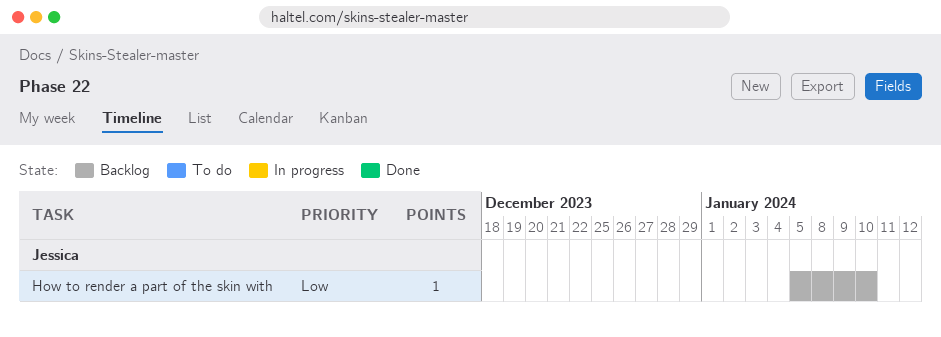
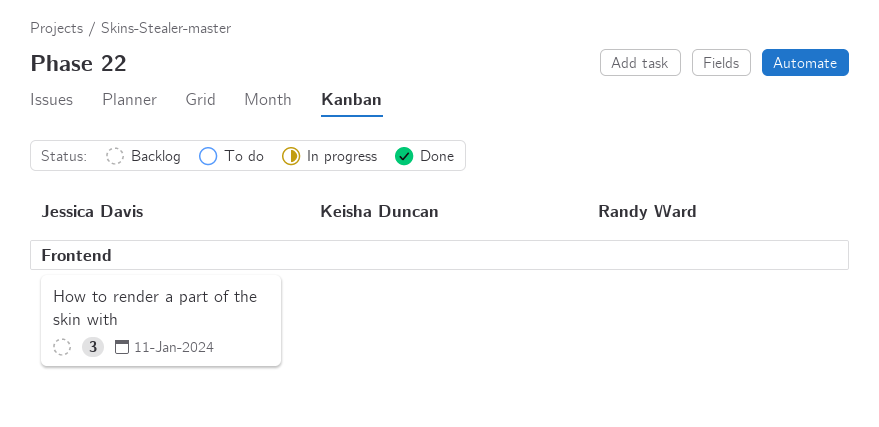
How to render a part of the skin with, estimate: 1 -> 3
How to render a part of the skin with, due: Jan 10 -> Jan 11

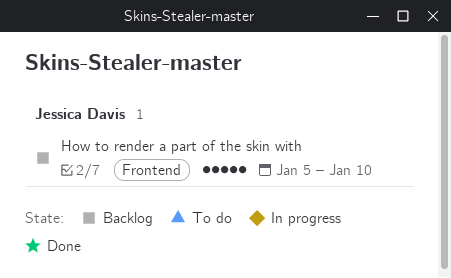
How to render a part of the skin with, estimate: 3 -> 5
How to render a part of the skin with, due: Jan 11 -> Jan 10

